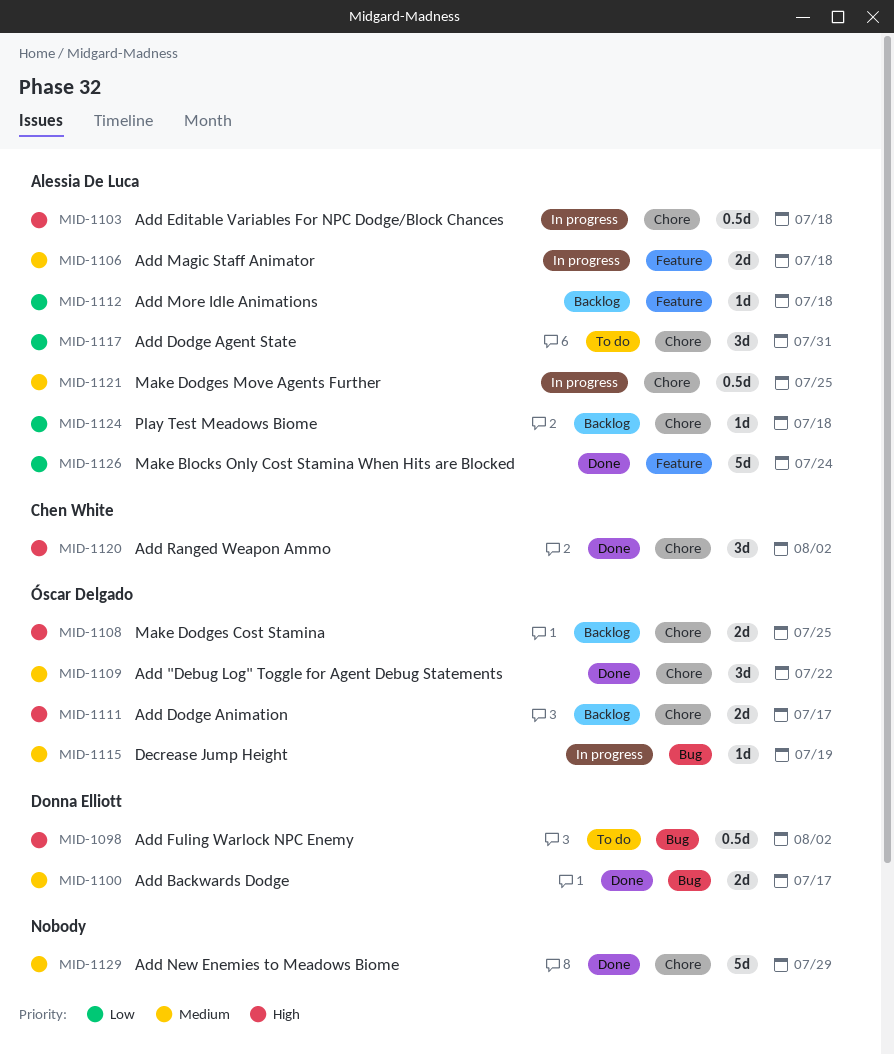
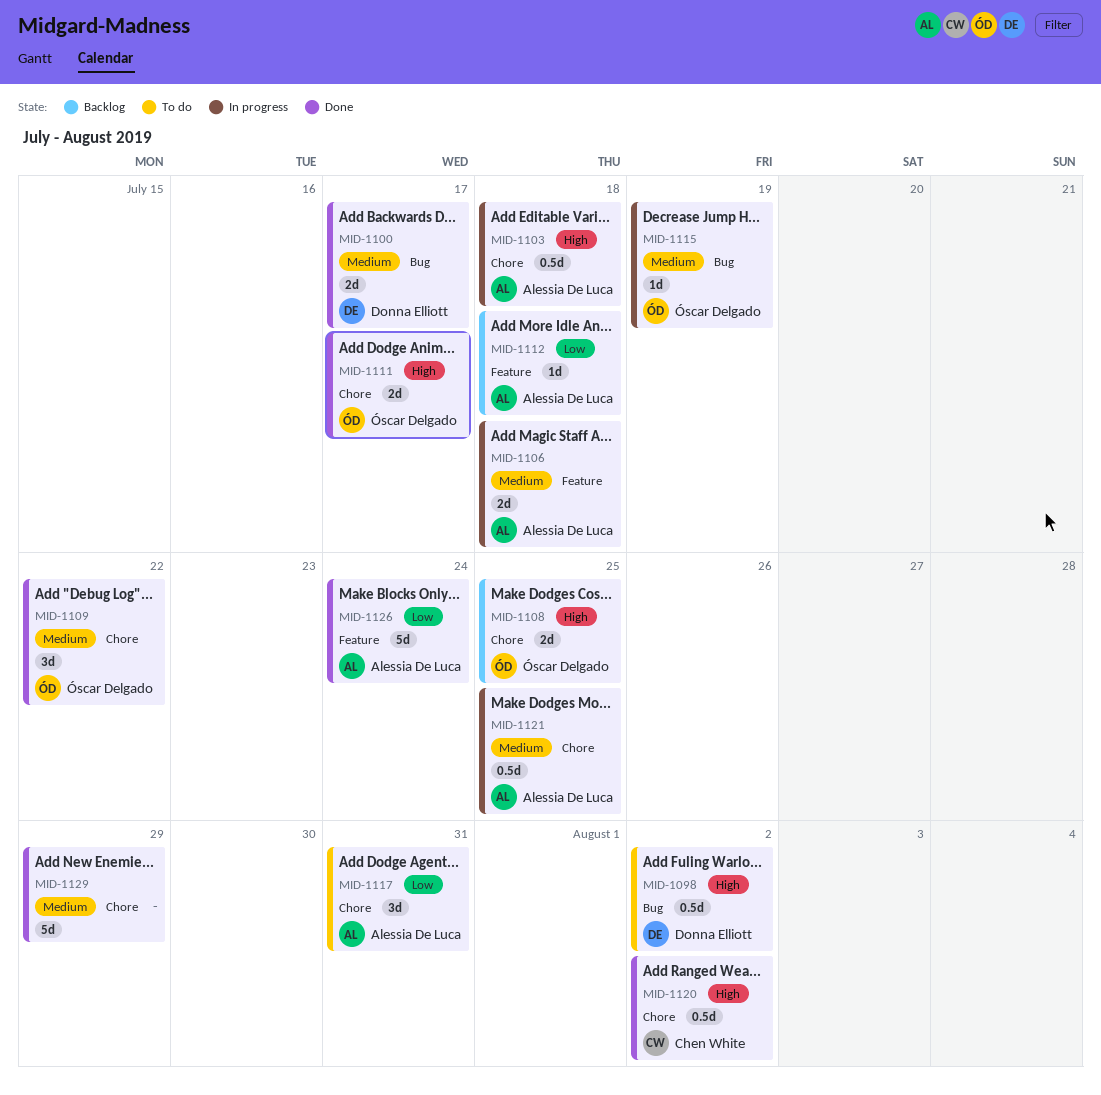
MID-1111, status: Backlog -> Done
MID-1120, estimate: 3d -> 0.5d
MID-1124: present -> none

